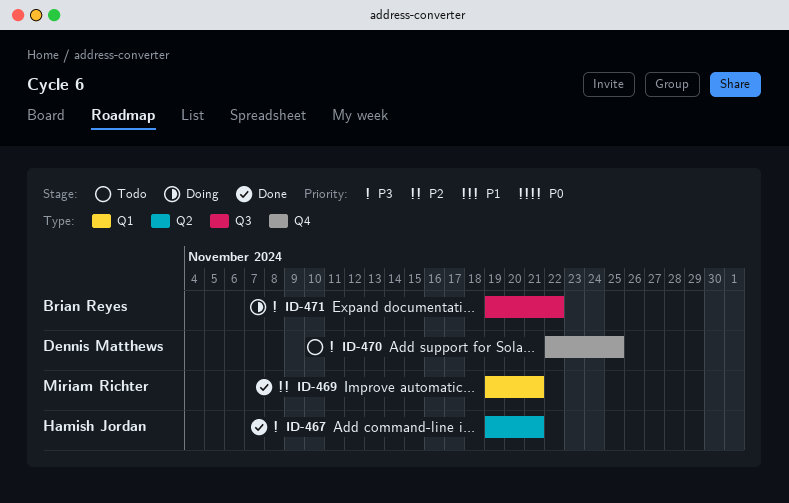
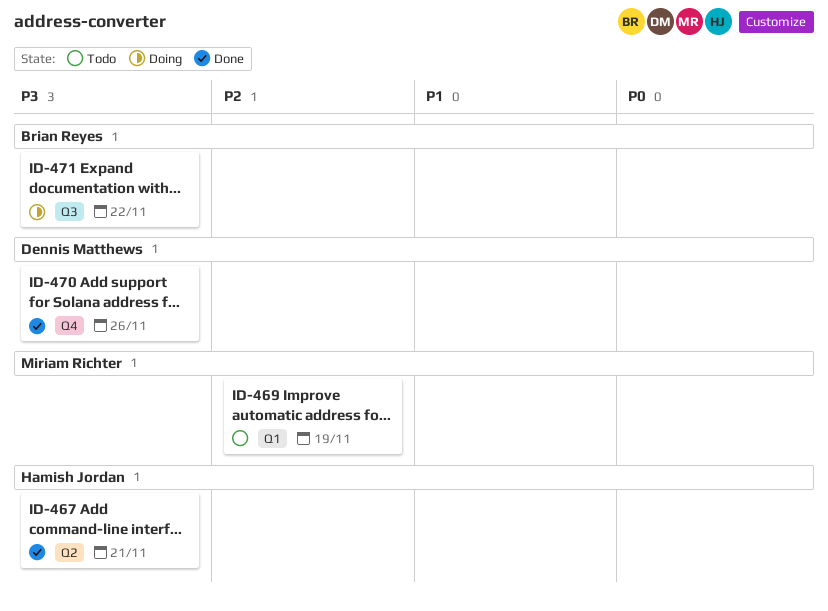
ID-469, status: Done -> Todo
ID-469, due: Nov 21 -> Nov 19
ID-470, status: Todo -> Done
ID-470, due: Nov 25 -> Nov 26

